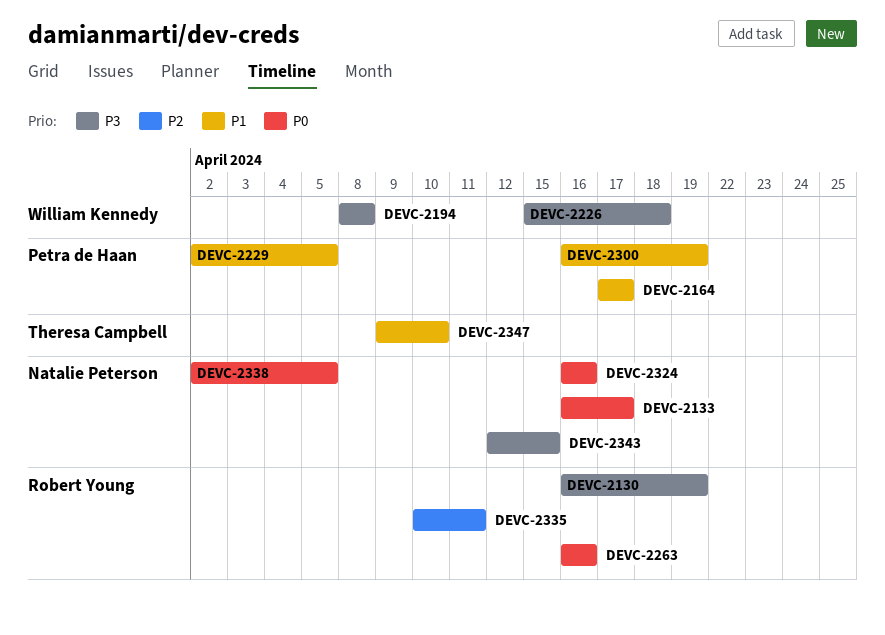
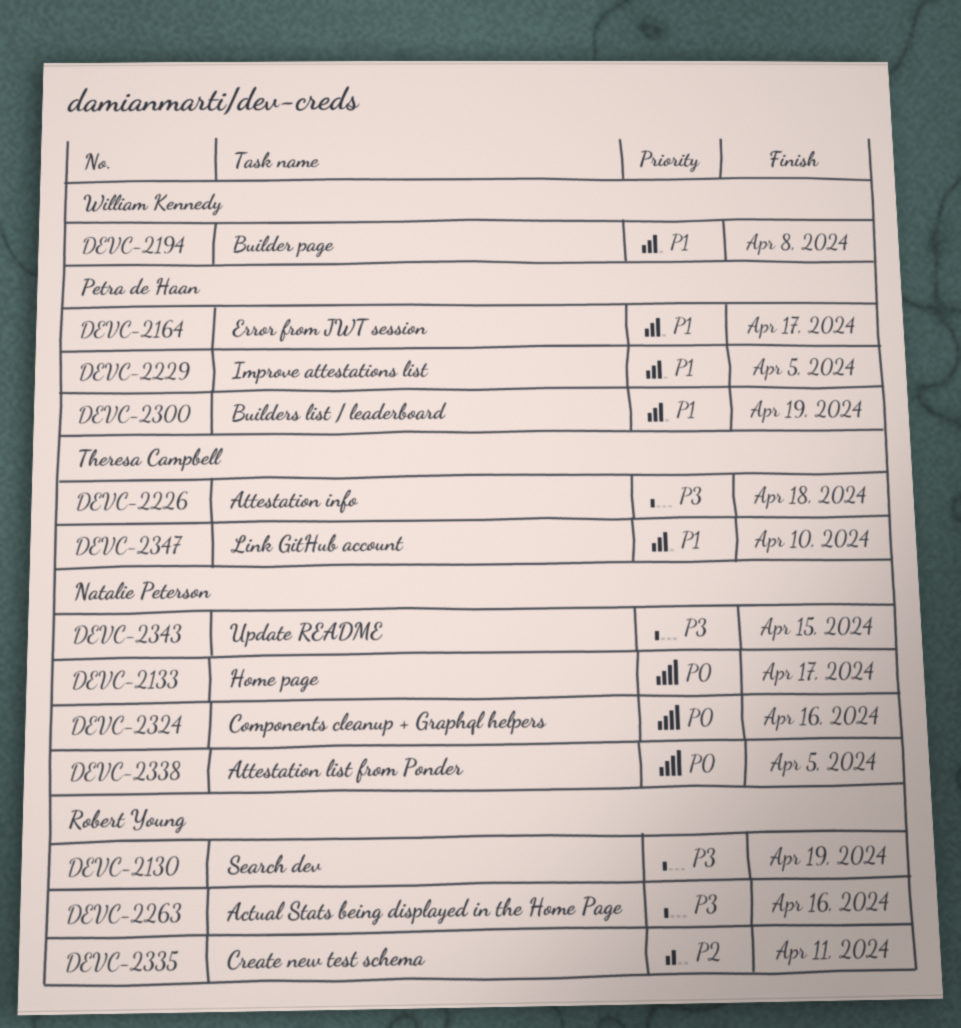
DEVC-2194, priority: P3 -> P1
DEVC-2226, owner: William Kennedy -> Theresa Campbell
DEVC-2263, priority: P0 -> P3

